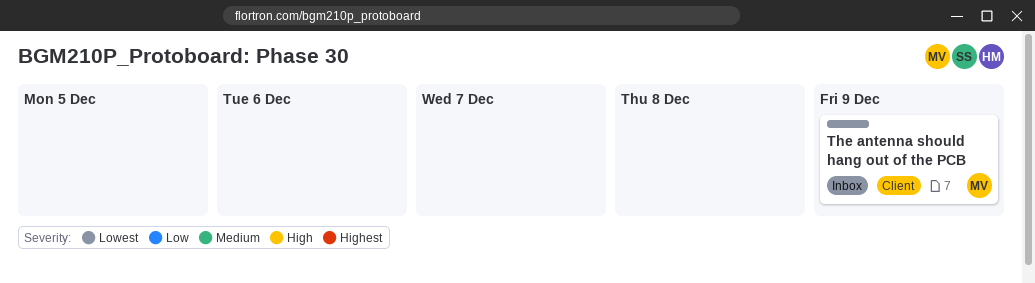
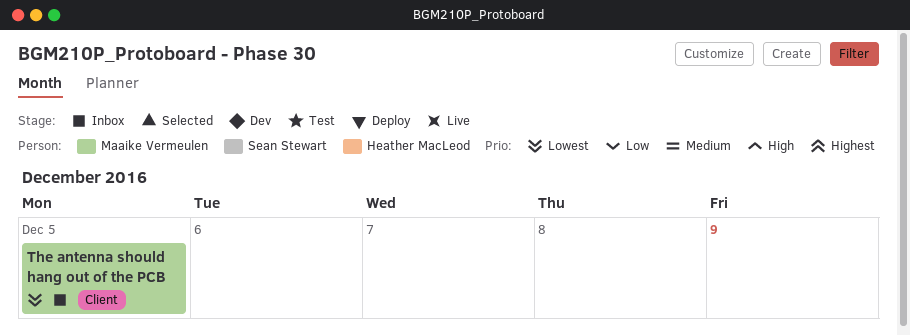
The antenna should hang out of the PCB, due: Dec 9 -> Dec 5

